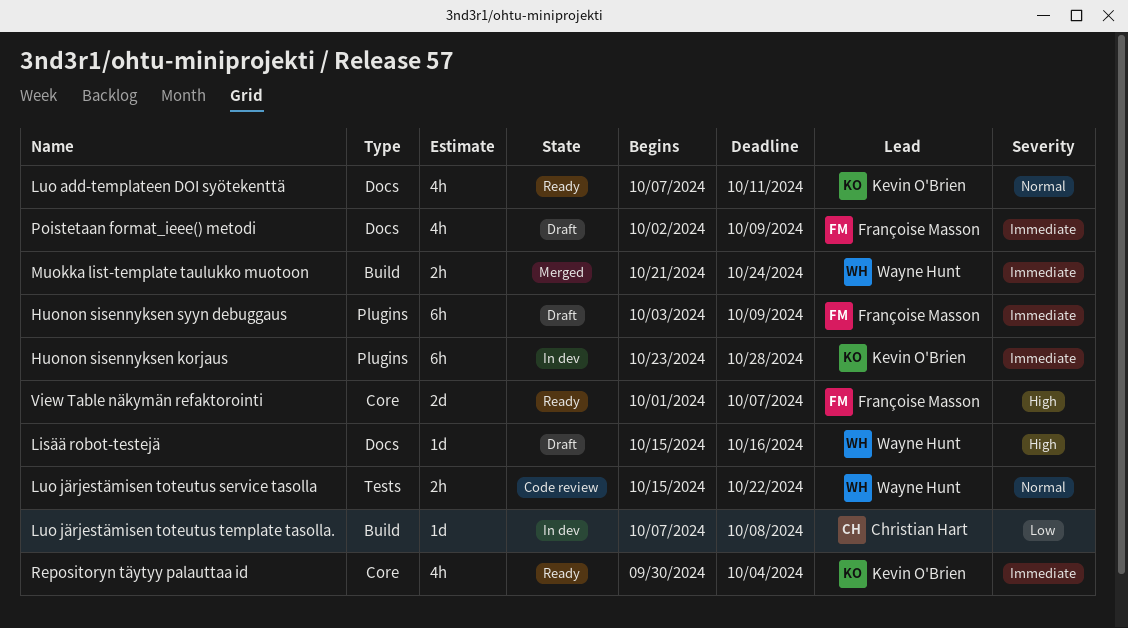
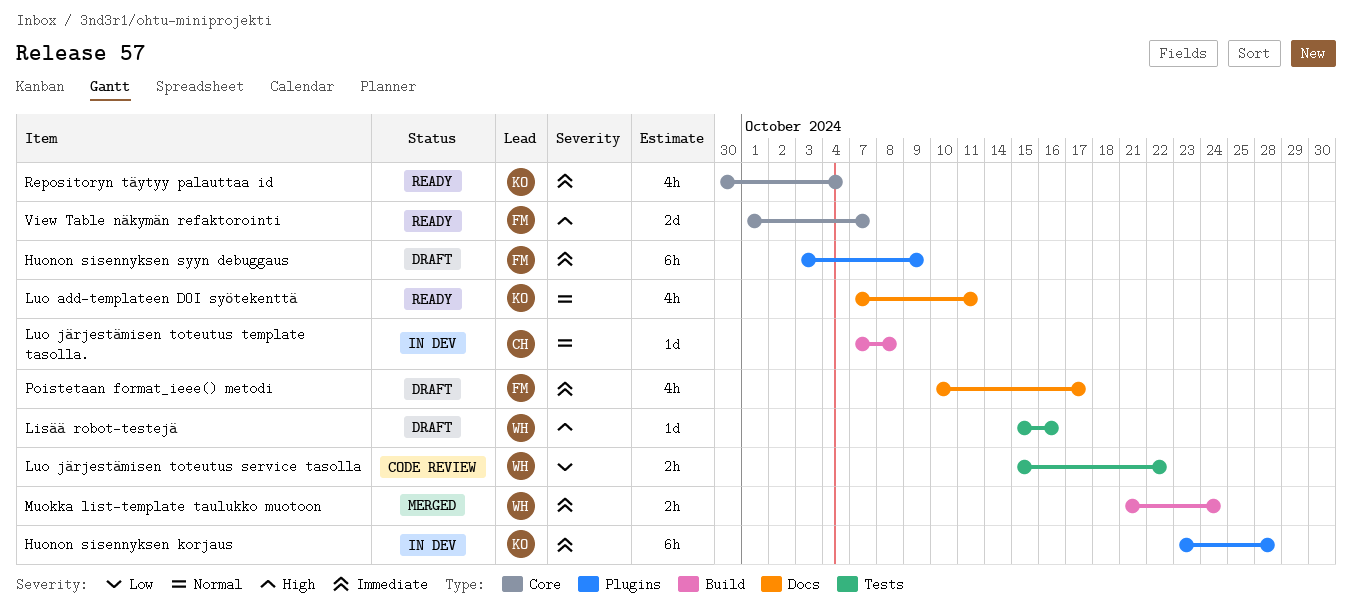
Lisää robot-testejä, label: Docs -> Tests
Luo järjestämisen toteutus service tasolla, priority: Normal -> Low
Luo järjestämisen toteutus template tasolla., priority: Low -> Normal
Poistetaan format_ieee() metodi, start: Oct 2 -> Oct 10
Poistetaan format_ieee() metodi, due: Oct 9 -> Oct 17

